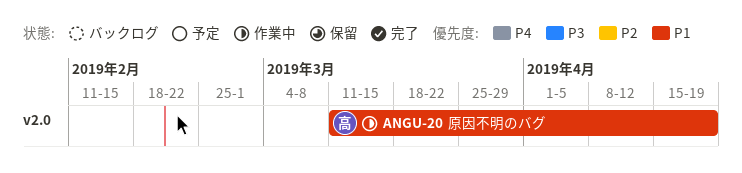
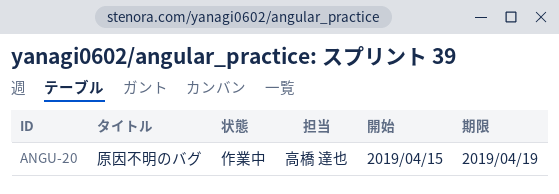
ANGU-20, start: Mar 11 -> Apr 15

